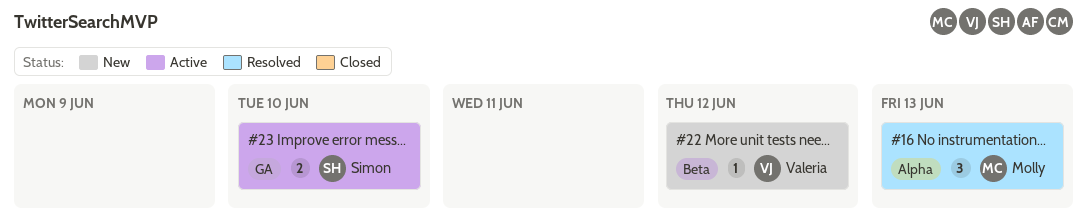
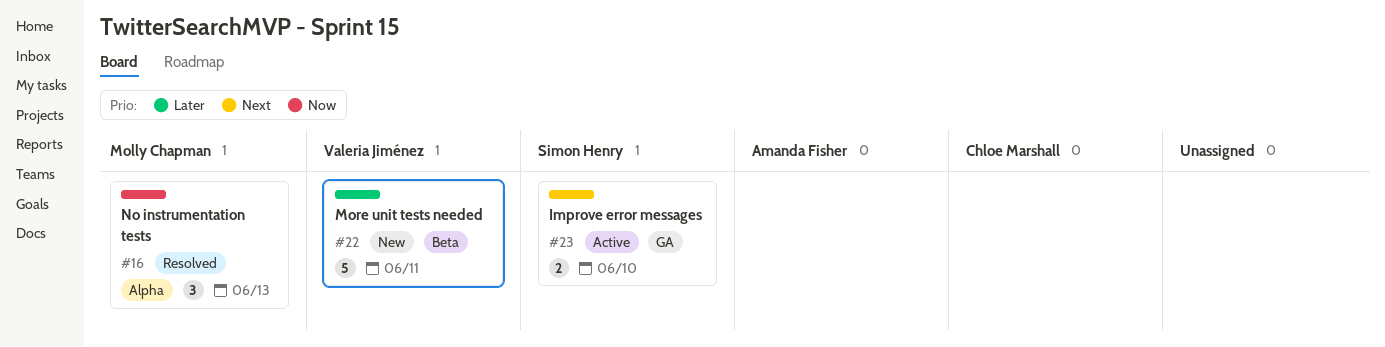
#22, estimate: 1 -> 5
#22, due: Jun 12 -> Jun 11

